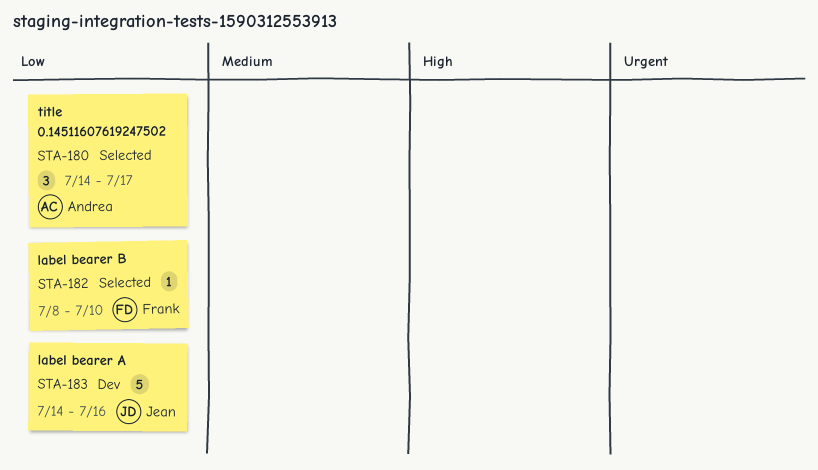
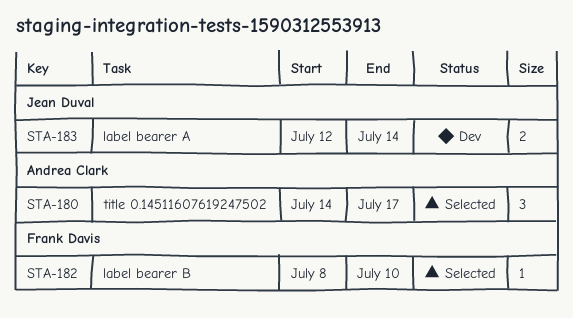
STA-183, estimate: 5 -> 2
STA-183, start: Jul 14 -> Jul 12
STA-183, due: Jul 16 -> Jul 14

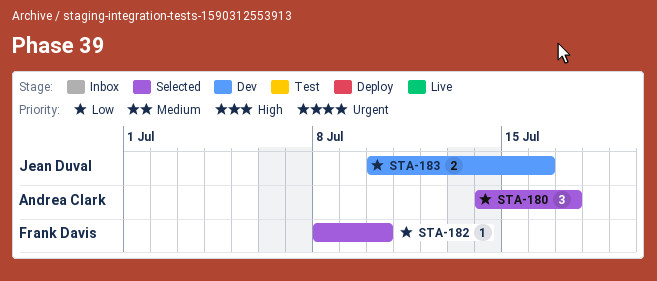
STA-183, start: Jul 12 -> Jul 10
STA-183, due: Jul 14 -> Jul 16

